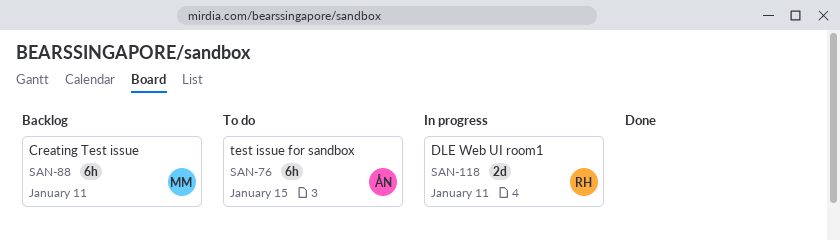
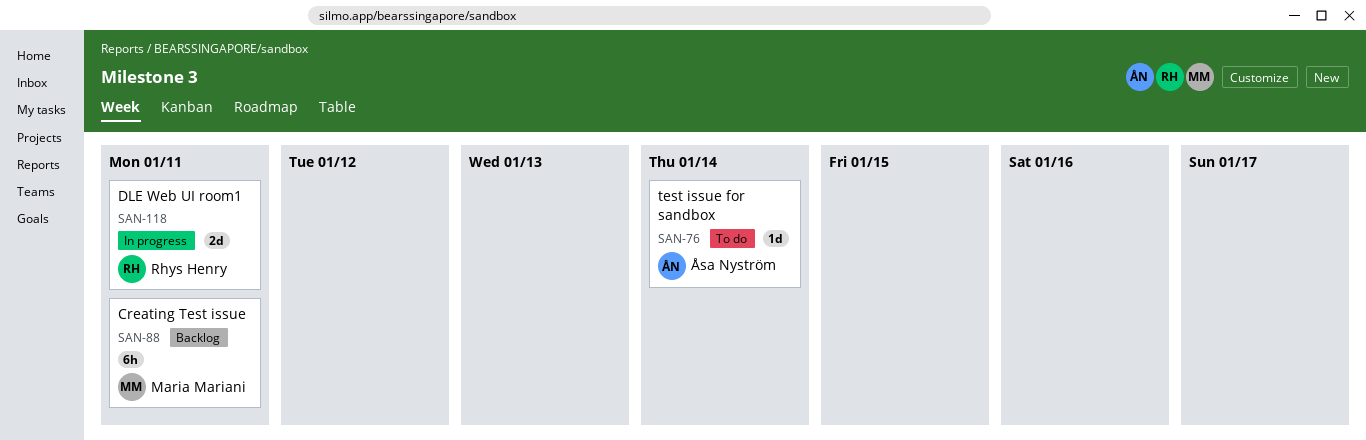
SAN-76, estimate: 6h -> 1d
SAN-76, due: Jan 15 -> Jan 14

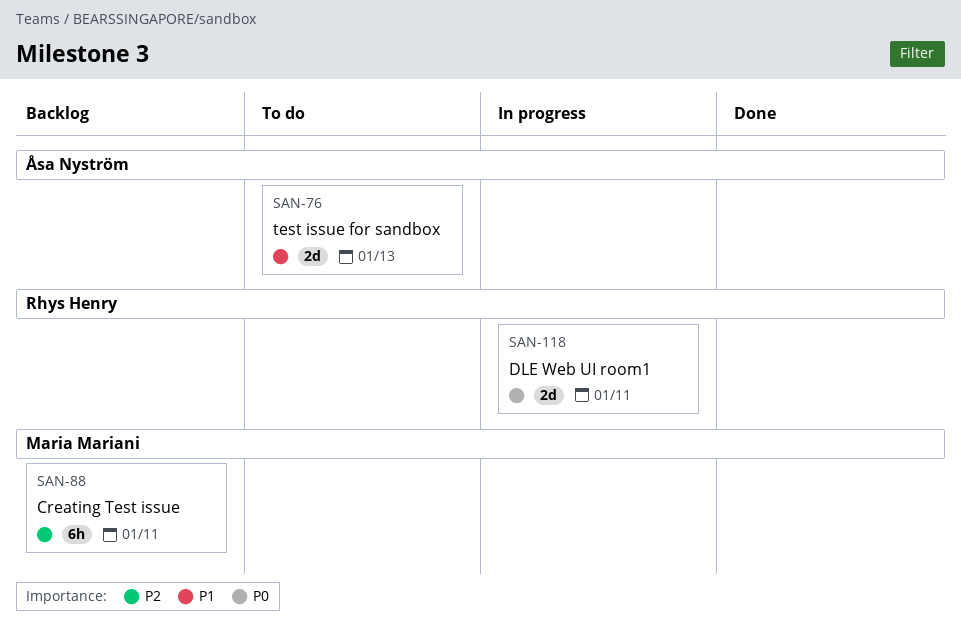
SAN-76, estimate: 1d -> 2d
SAN-76, due: Jan 14 -> Jan 13

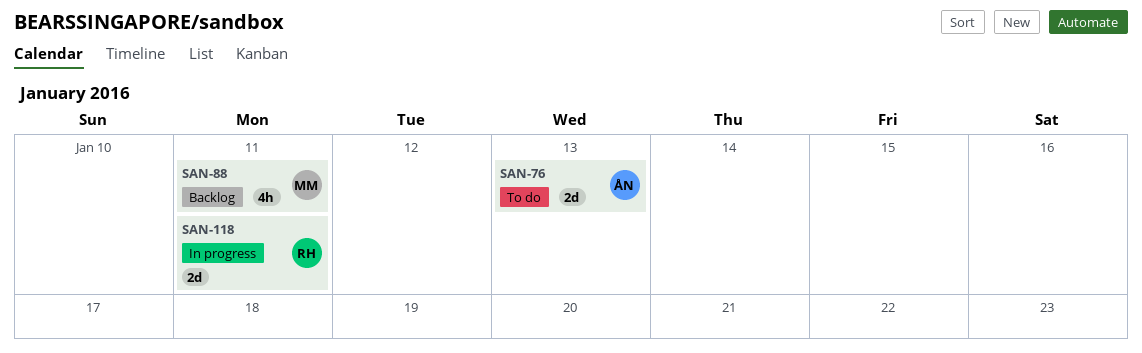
SAN-88, estimate: 6h -> 4h

